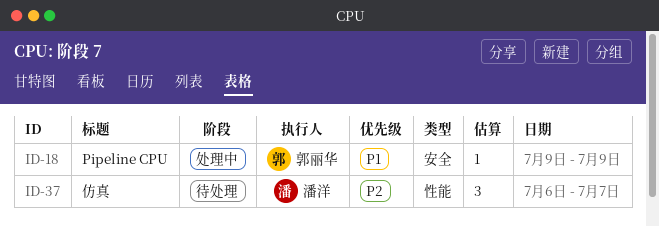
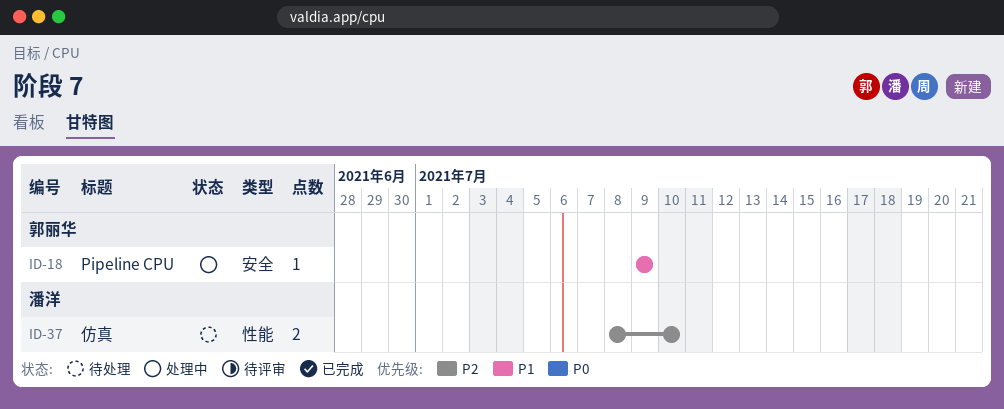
ID-37, estimate: 3 -> 2
ID-37, start: Jul 6 -> Jul 8
ID-37, due: Jul 7 -> Jul 10

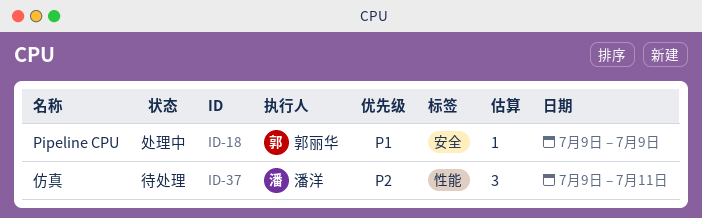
ID-37, estimate: 2 -> 3
ID-37, start: Jul 8 -> Jul 9
ID-37, due: Jul 10 -> Jul 11

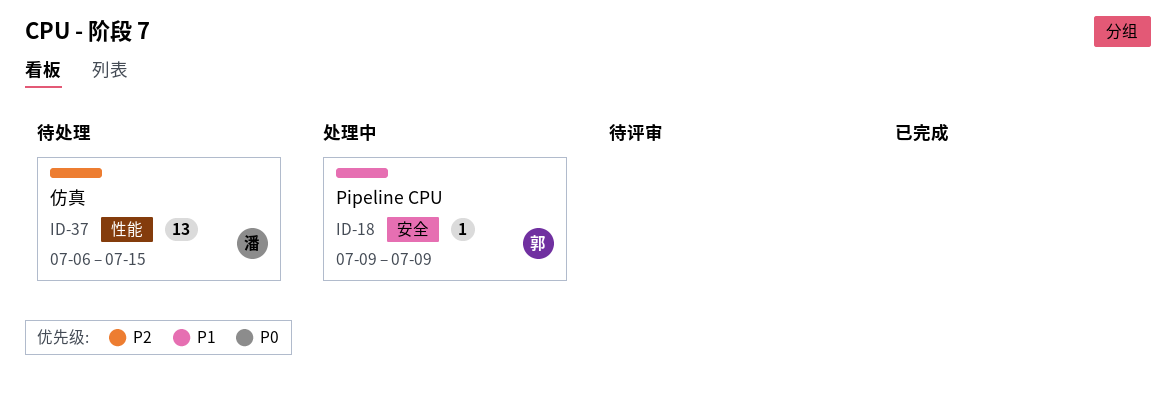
ID-37, estimate: 3 -> 13
ID-37, start: Jul 9 -> Jul 6
ID-37, due: Jul 11 -> Jul 15

